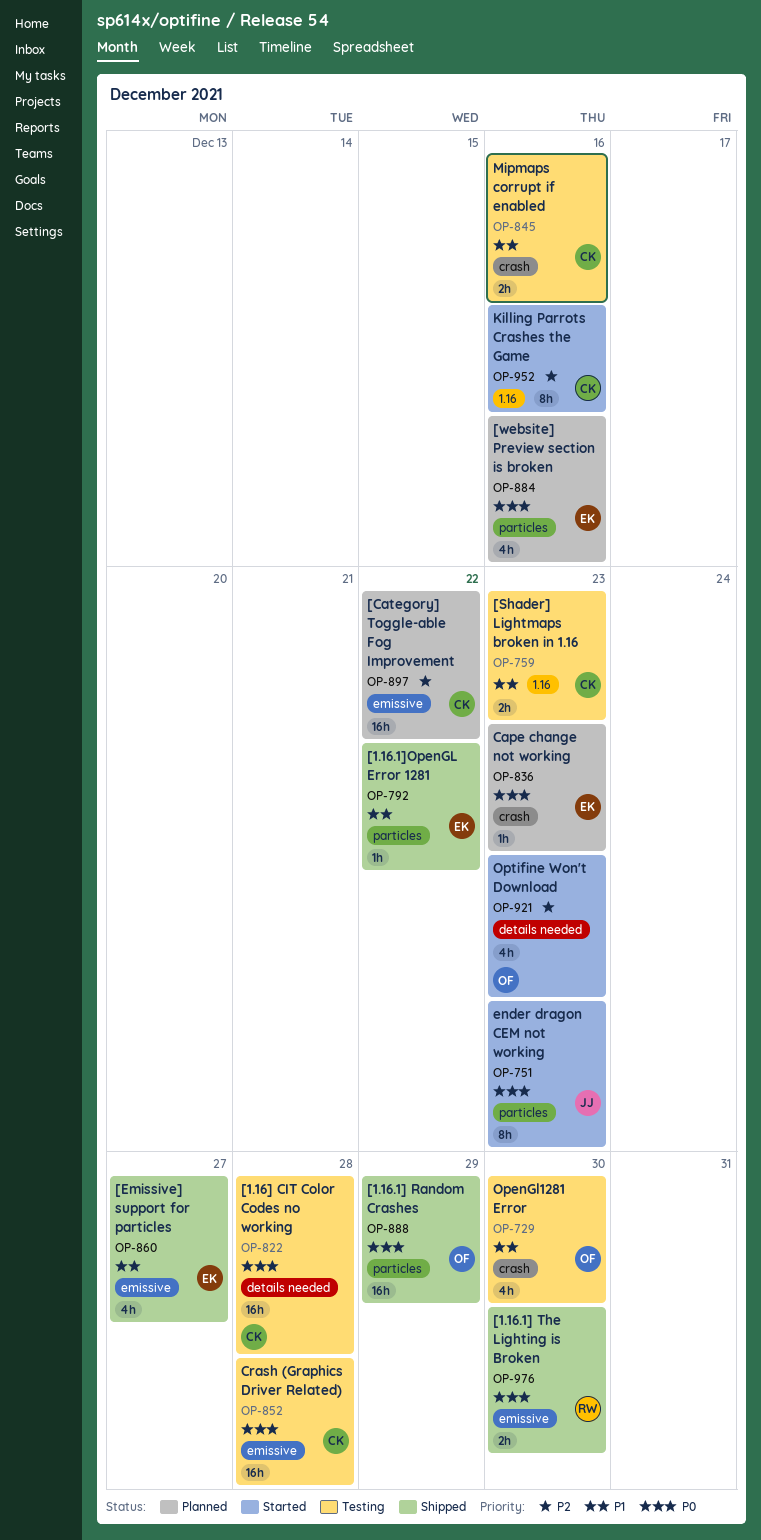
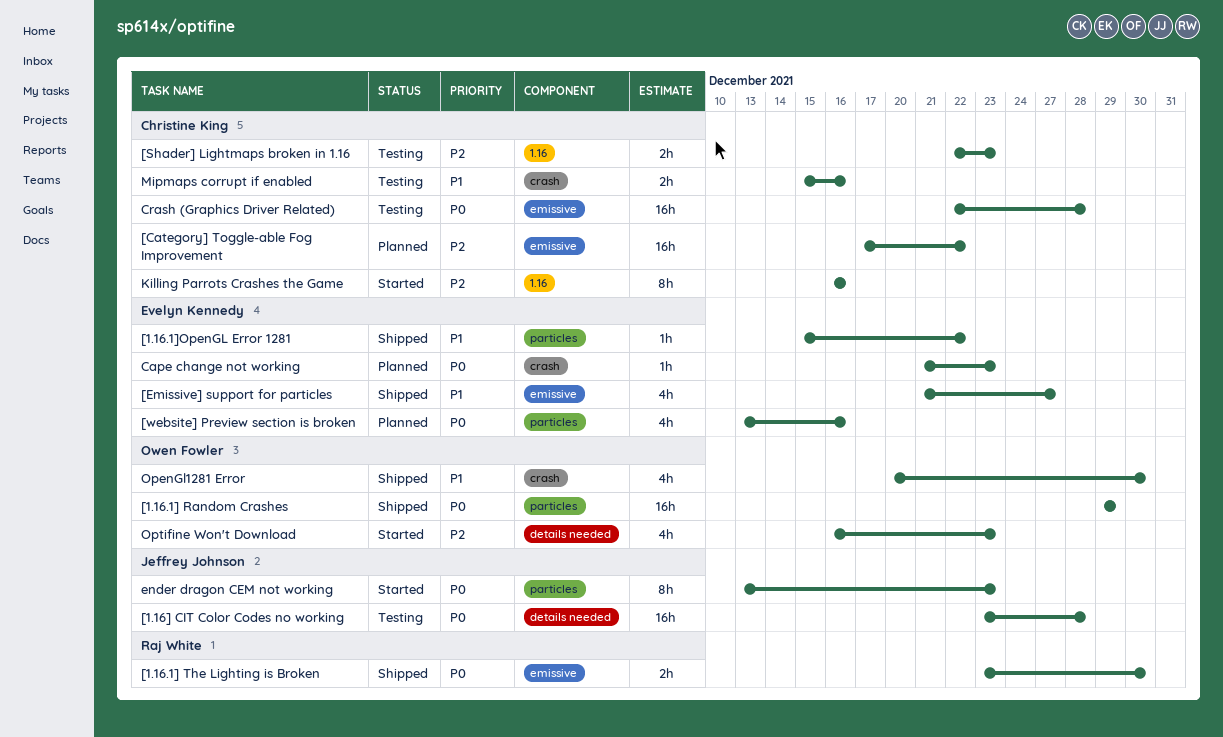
[1.16] CIT Color Codes no working, owner: Christine King -> Jeffrey Johnson
[Shader] Lightmaps broken in 1.16, priority: P1 -> P2
OpenGl1281 Error, status: Testing -> Shipped

